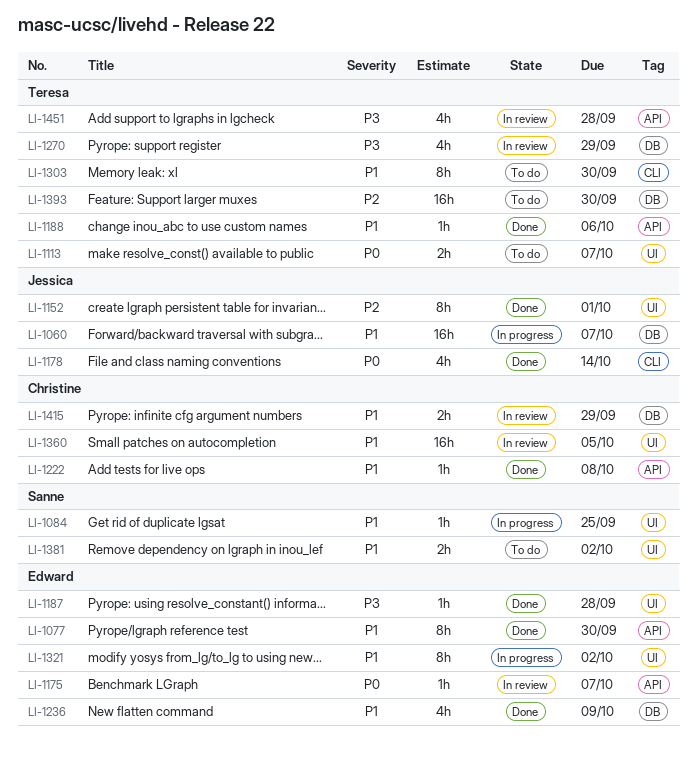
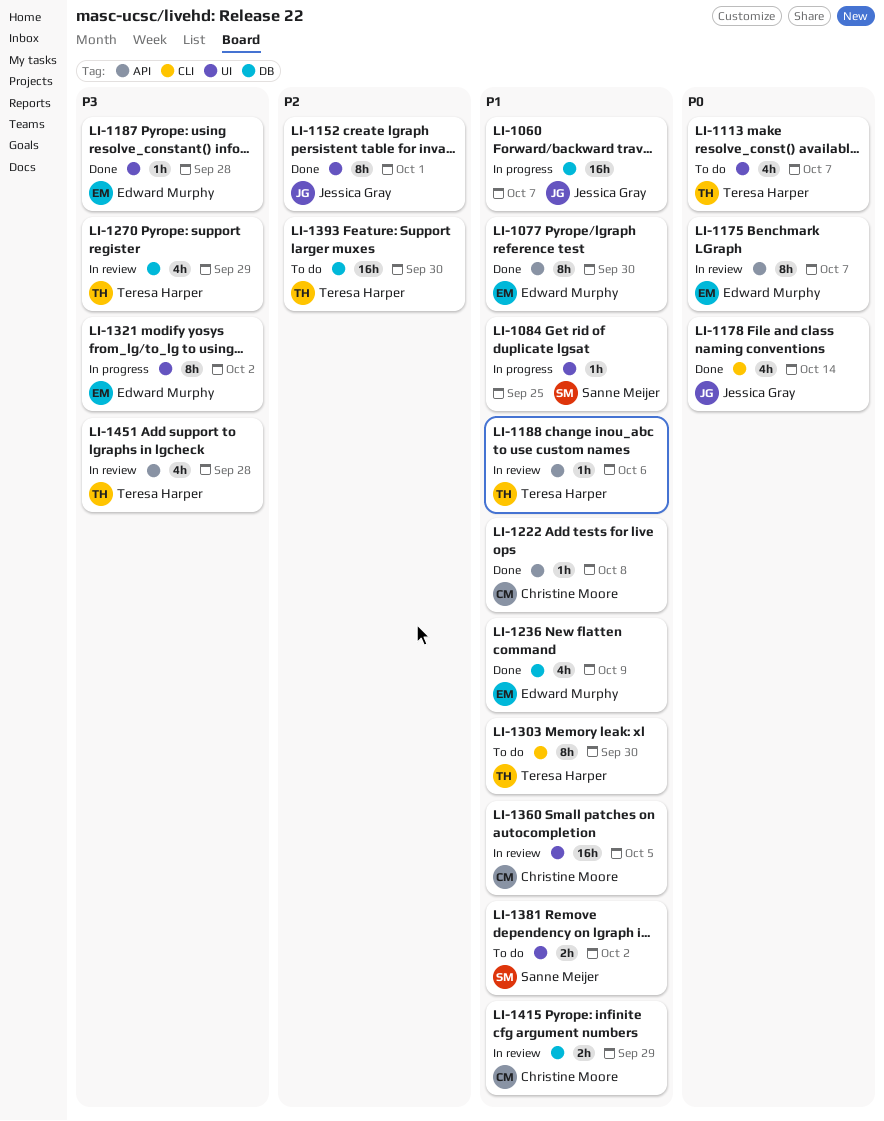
LI-1113, estimate: 2h -> 4h
LI-1175, estimate: 1h -> 8h
LI-1188, status: Done -> In review
LI-1321, priority: P1 -> P3

